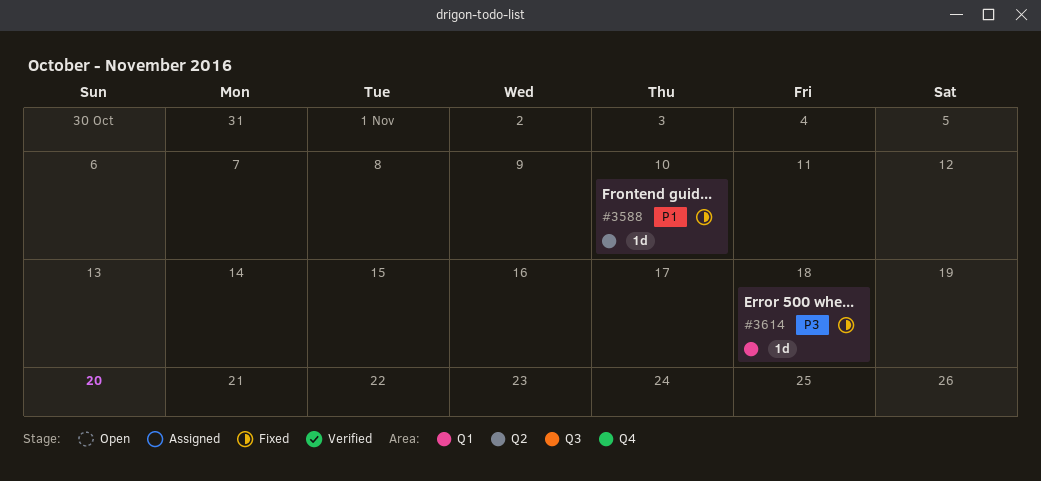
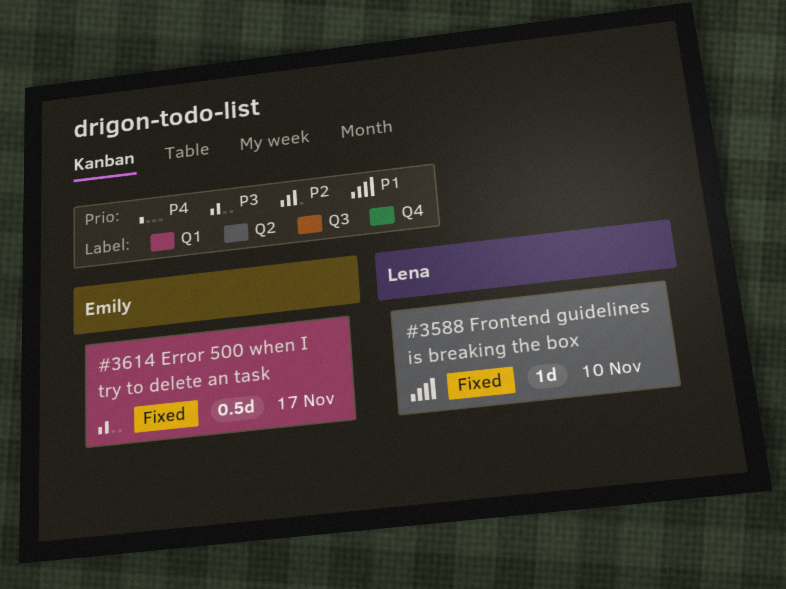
#3614, estimate: 1d -> 0.5d
#3614, due: Nov 18 -> Nov 17

